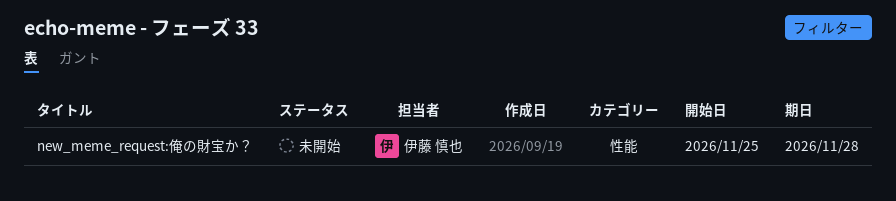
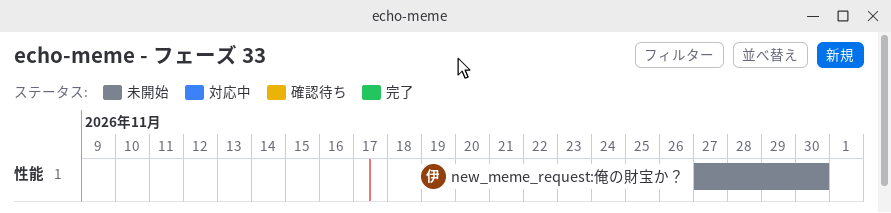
new_meme_request:俺の財宝か？, start: Nov 25 -> Nov 27
new_meme_request:俺の財宝か？, due: Nov 28 -> Nov 30

